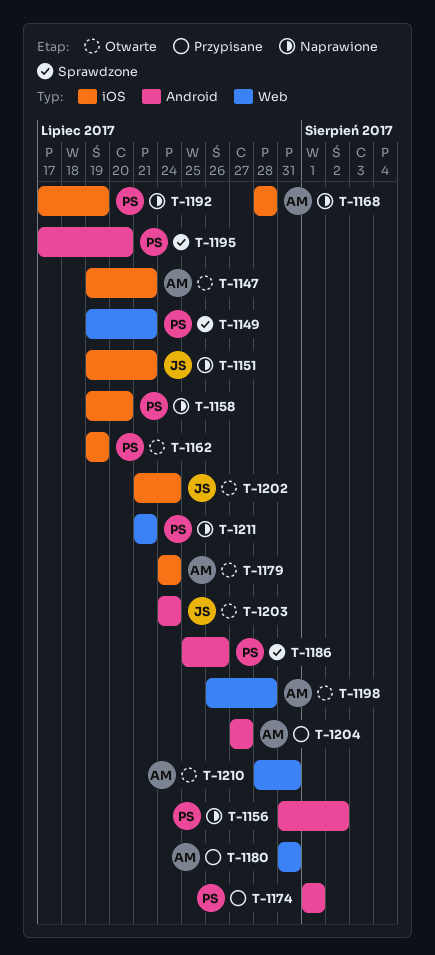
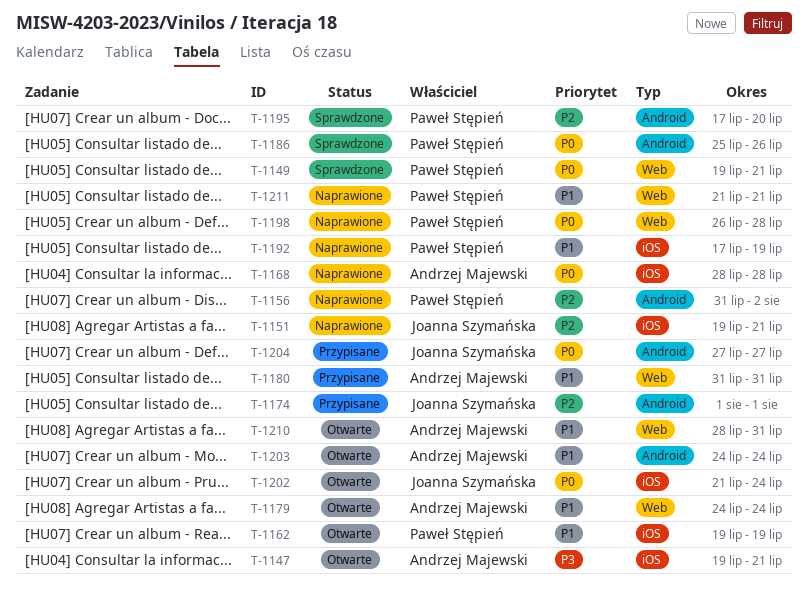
T-1158: present -> none
T-1174, owner: Paweł Stępień -> Joanna Szymańska
T-1179, label: iOS -> Web
T-1198, status: Otwarte -> Naprawione
T-1198, owner: Andrzej Majewski -> Paweł Stępień
T-1203, owner: Joanna Szymańska -> Andrzej Majewski
T-1204, owner: Andrzej Majewski -> Joanna Szymańska

